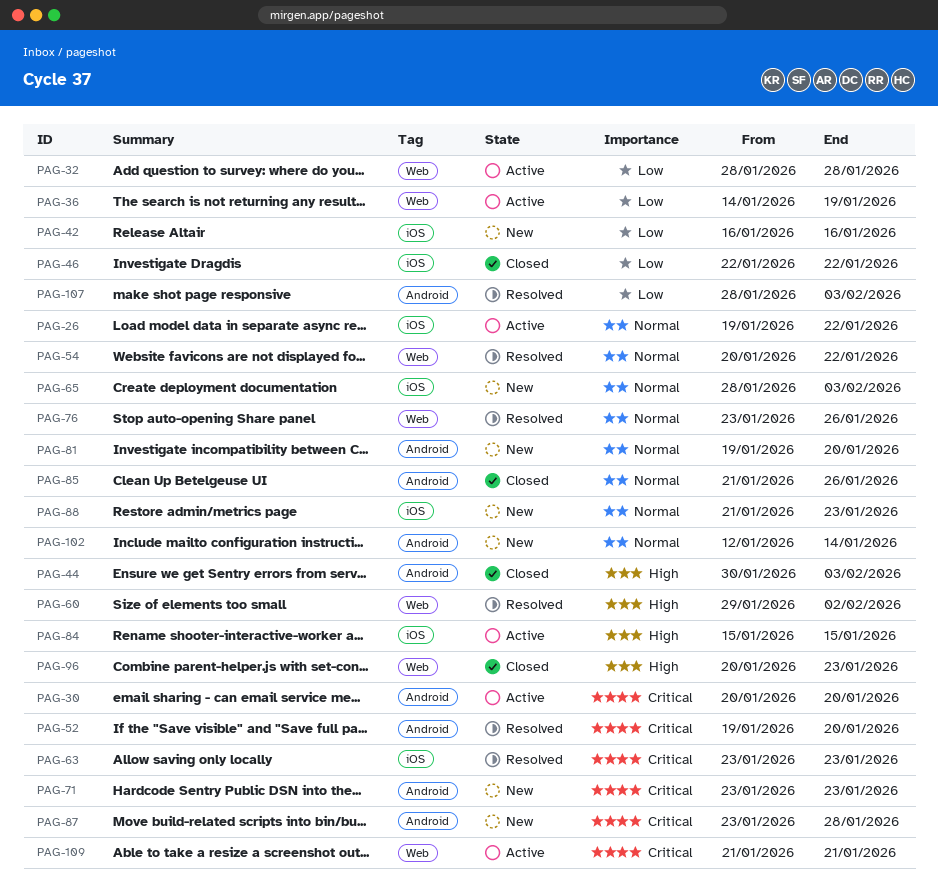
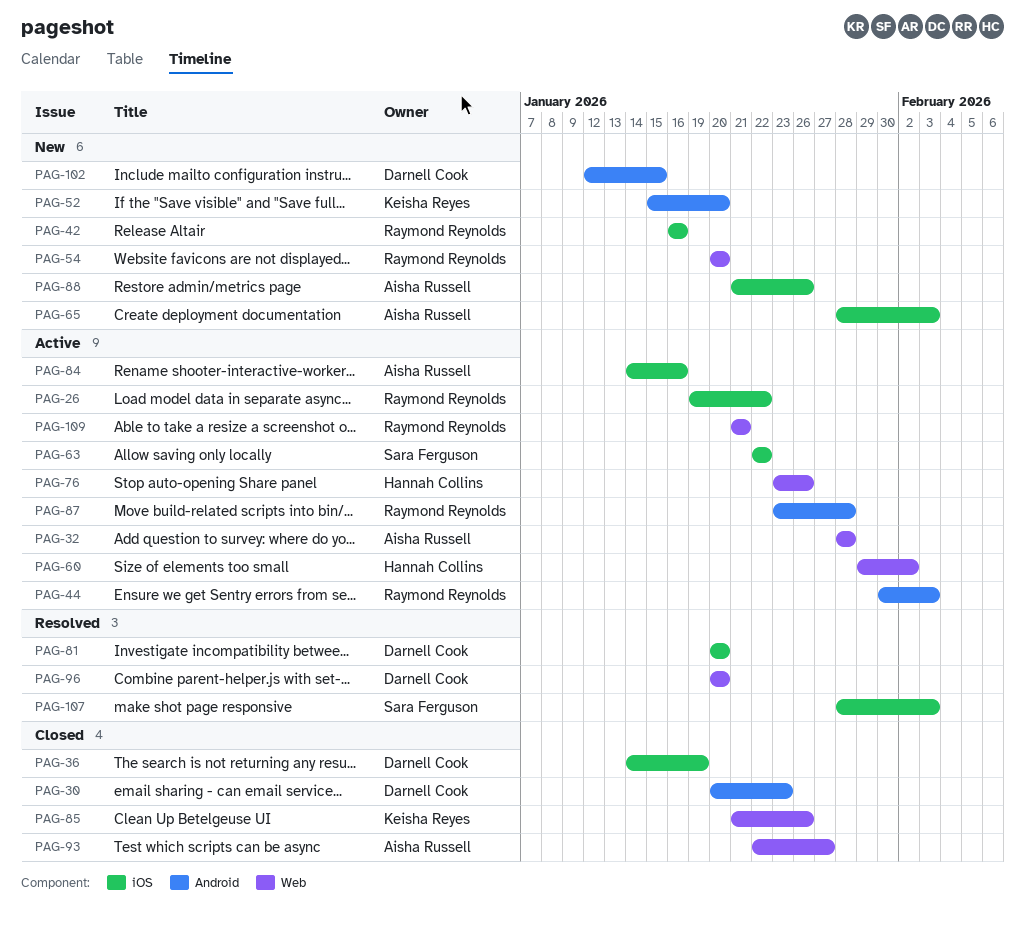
PAG-30, status: Active -> Closed
PAG-30, due: Jan 20 -> Jan 23
PAG-36, status: Active -> Closed
PAG-36, label: Web -> iOS
PAG-44, status: Closed -> Active
PAG-46: present -> none
PAG-52, status: Resolved -> New
PAG-52, start: Jan 19 -> Jan 15
PAG-54, status: Resolved -> New
PAG-54, due: Jan 22 -> Jan 20
PAG-60, status: Resolved -> Active
PAG-63, status: Resolved -> Active
PAG-63, start: Jan 23 -> Jan 22
PAG-63, due: Jan 23 -> Jan 22
PAG-71: present -> none
PAG-76, status: Resolved -> Active
PAG-81, status: New -> Resolved
PAG-81, label: Android -> iOS
PAG-81, start: Jan 19 -> Jan 20
PAG-84, start: Jan 15 -> Jan 14
PAG-84, due: Jan 15 -> Jan 16
PAG-85, label: Android -> Web
PAG-87, status: New -> Active
PAG-88, due: Jan 23 -> Jan 26
PAG-93: none -> present
PAG-96, status: Closed -> Resolved
PAG-96, due: Jan 23 -> Jan 20
PAG-102, due: Jan 14 -> Jan 15
PAG-107, label: Android -> iOS

